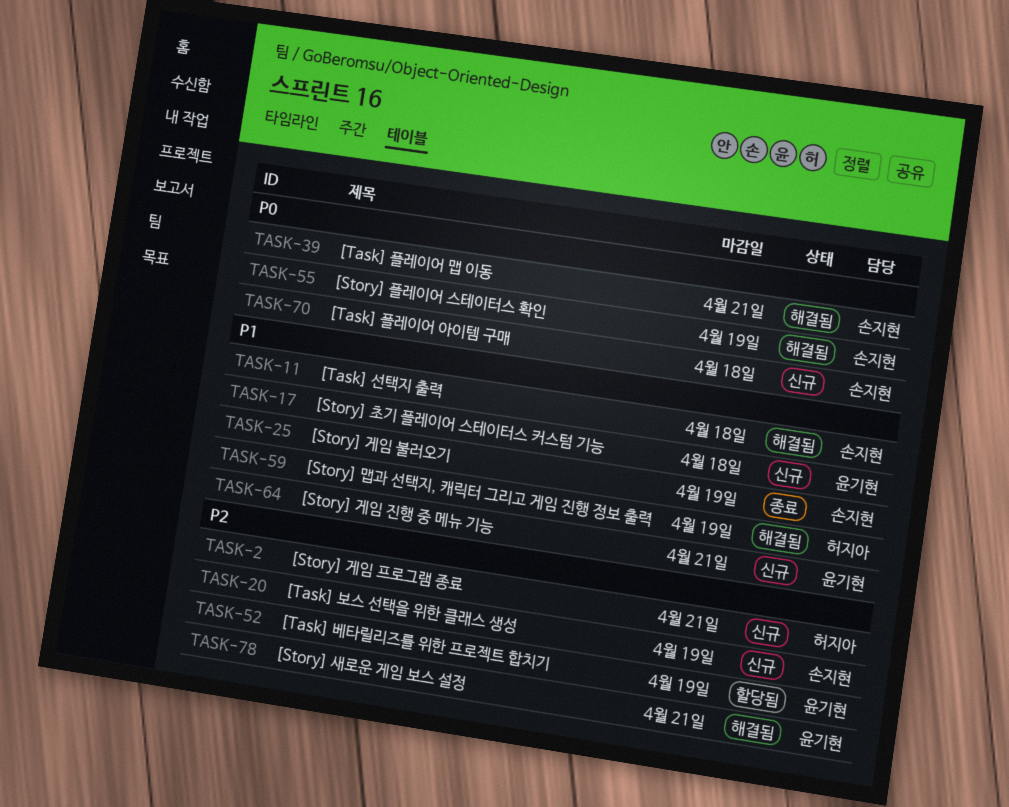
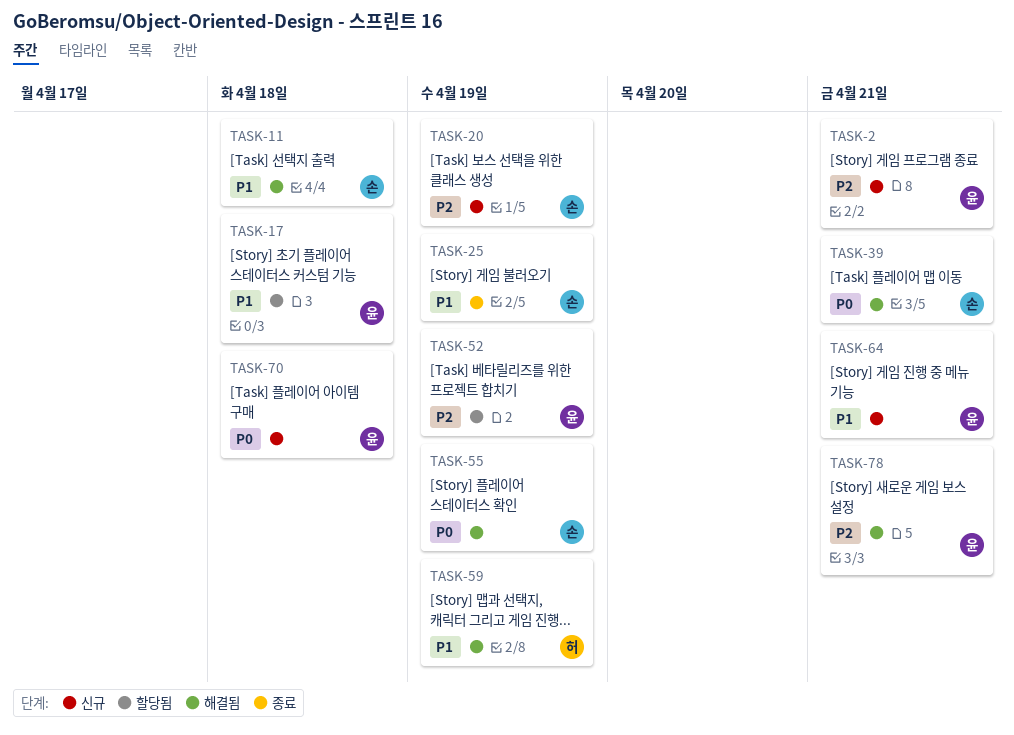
TASK-2, owner: 허지아 -> 윤기현
TASK-17, status: 신규 -> 할당됨
TASK-70, owner: 손지현 -> 윤기현

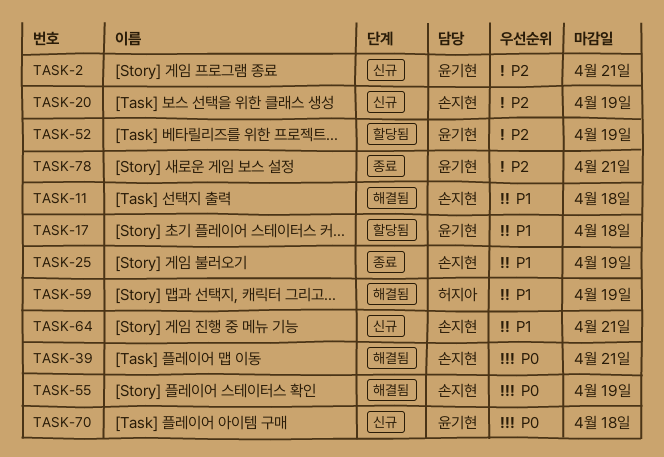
TASK-64, owner: 윤기현 -> 손지현
TASK-78, status: 해결됨 -> 종료

